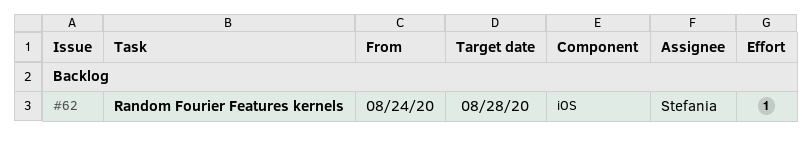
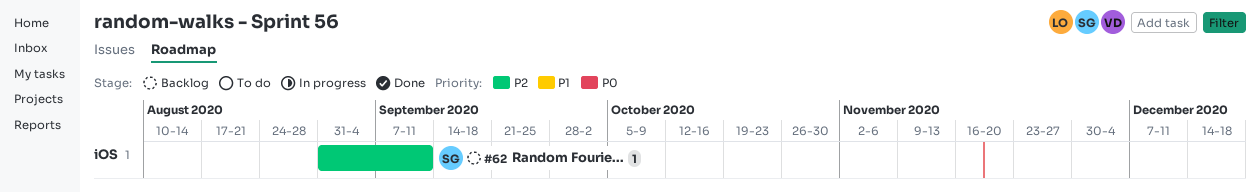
#62, start: Aug 24 -> Aug 31
#62, due: Aug 28 -> Sep 11

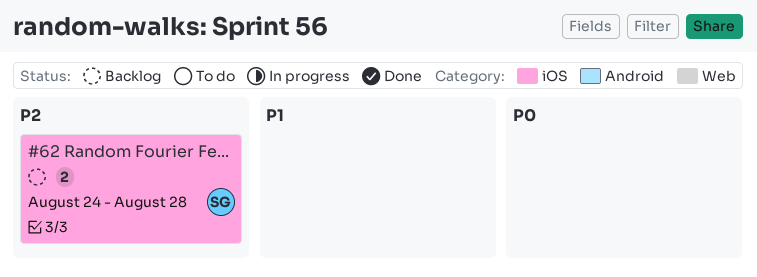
#62, estimate: 1 -> 2
#62, start: Aug 31 -> Aug 24
#62, due: Sep 11 -> Aug 28

